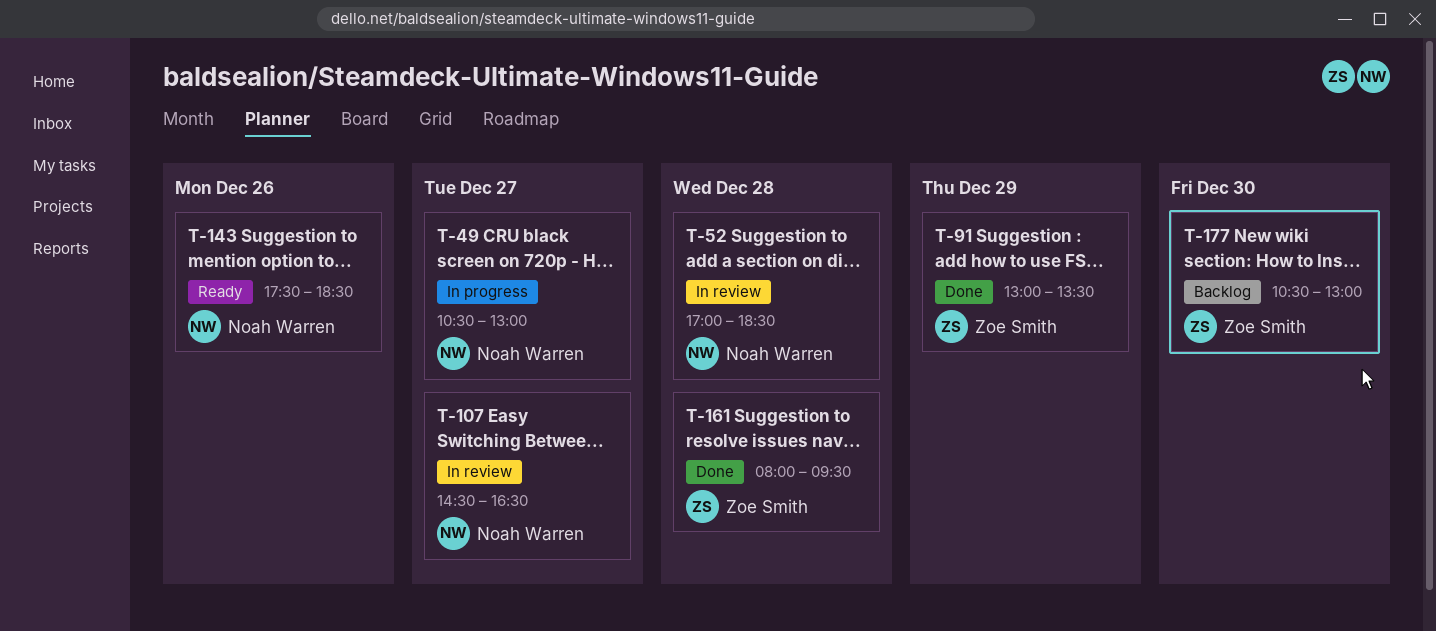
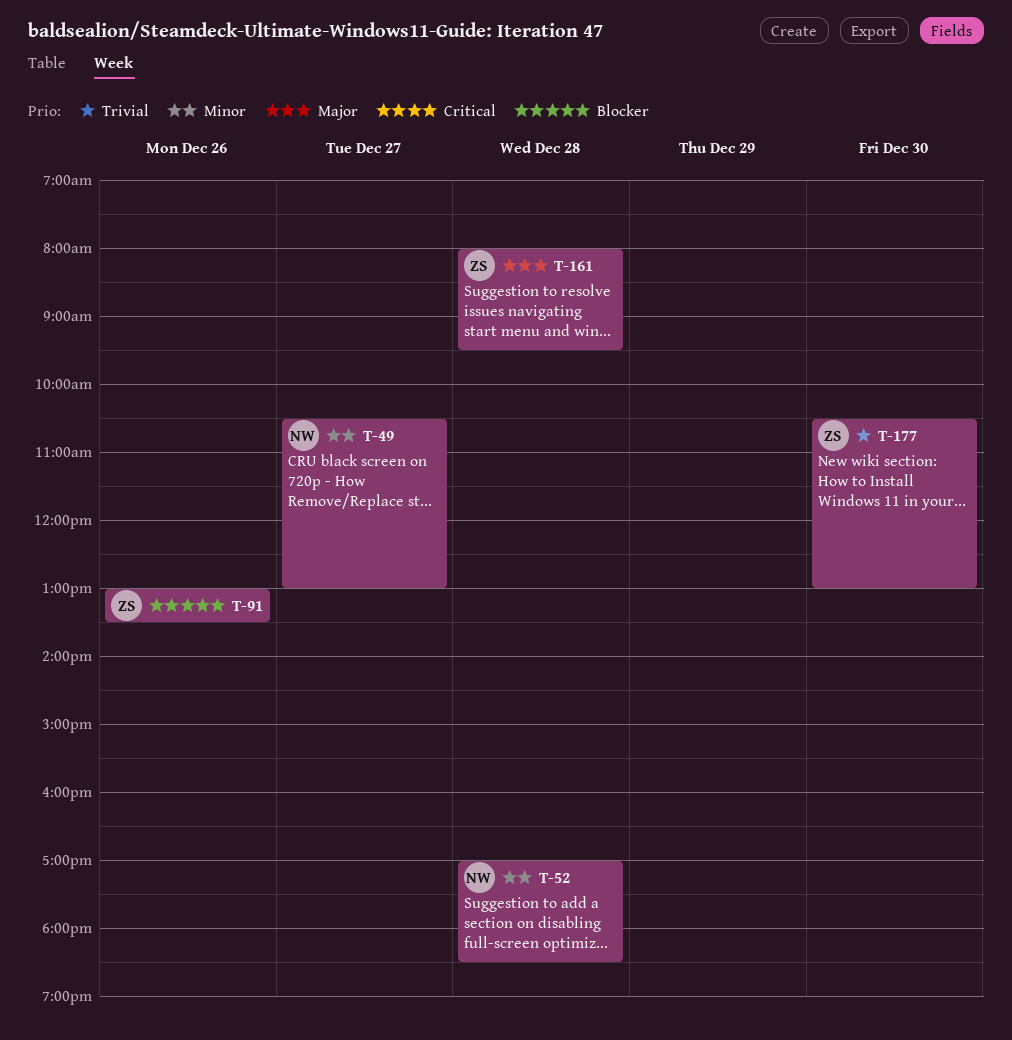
T-91, day: Dec 29 -> Dec 26
T-107: present -> none
T-143: present -> none

